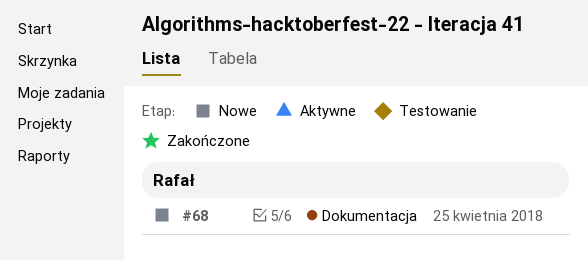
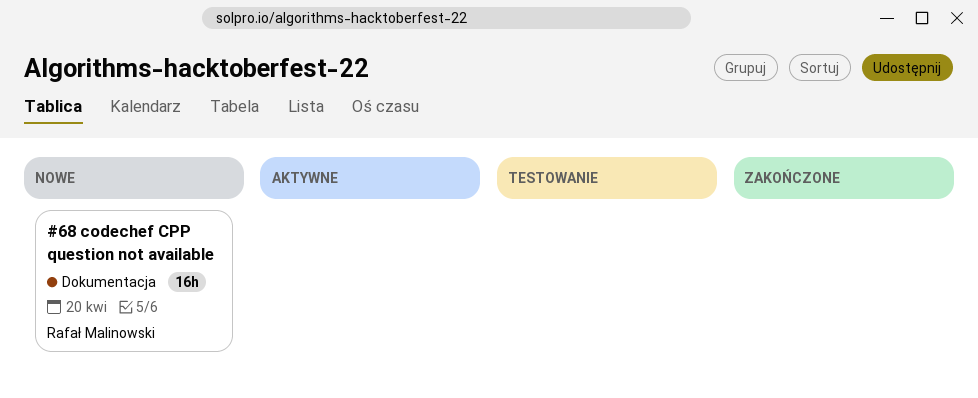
#68, due: Apr 25 -> Apr 20

